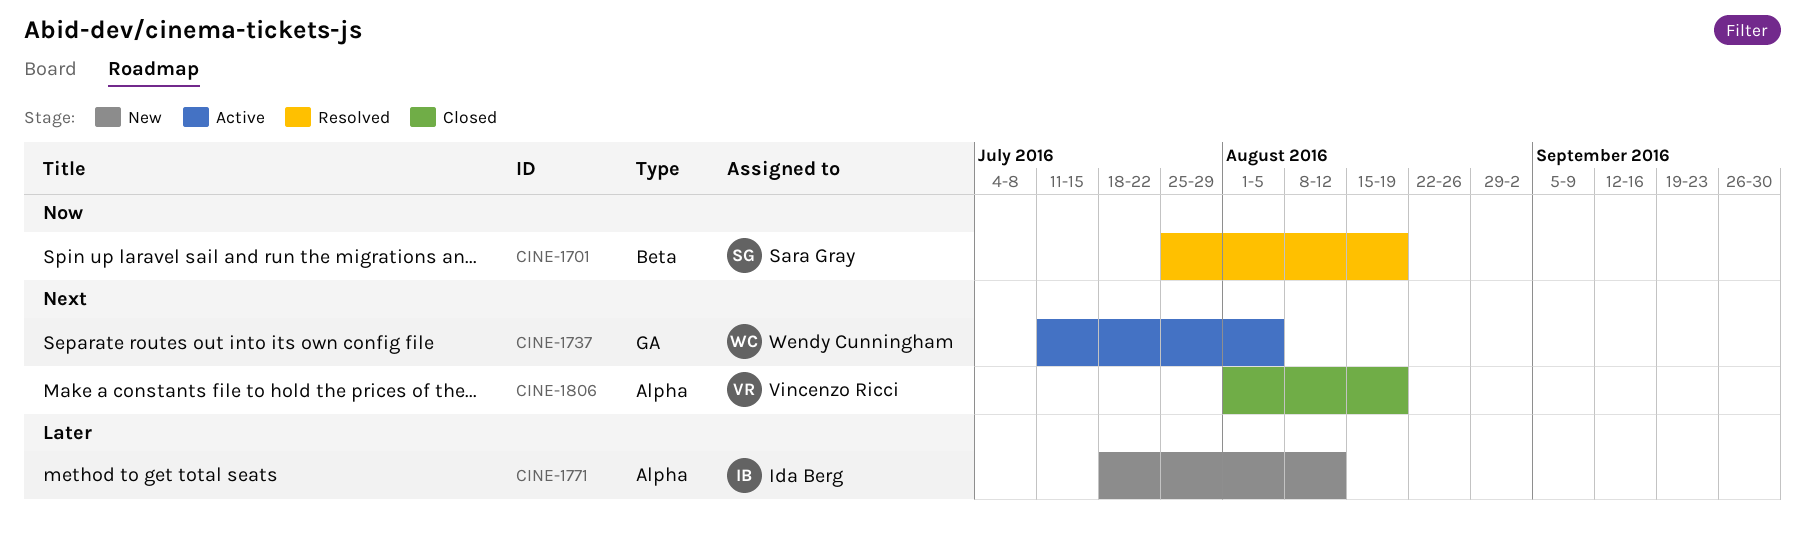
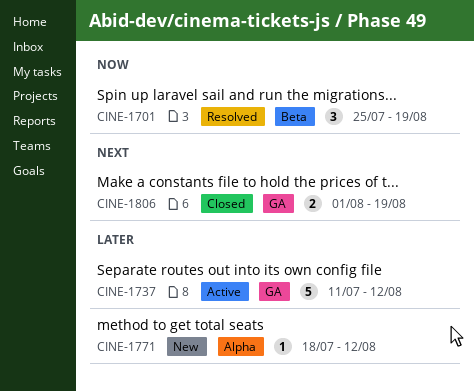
CINE-1737, priority: Next -> Later
CINE-1737, due: Aug 5 -> Aug 12
CINE-1806, label: Alpha -> GA

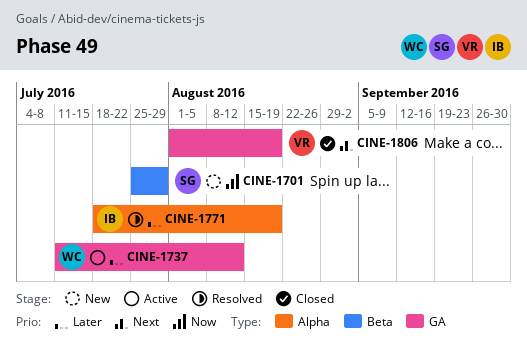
CINE-1701, status: Resolved -> New
CINE-1701, due: Aug 19 -> Jul 29
CINE-1771, status: New -> Resolved
CINE-1771, due: Aug 12 -> Aug 19

